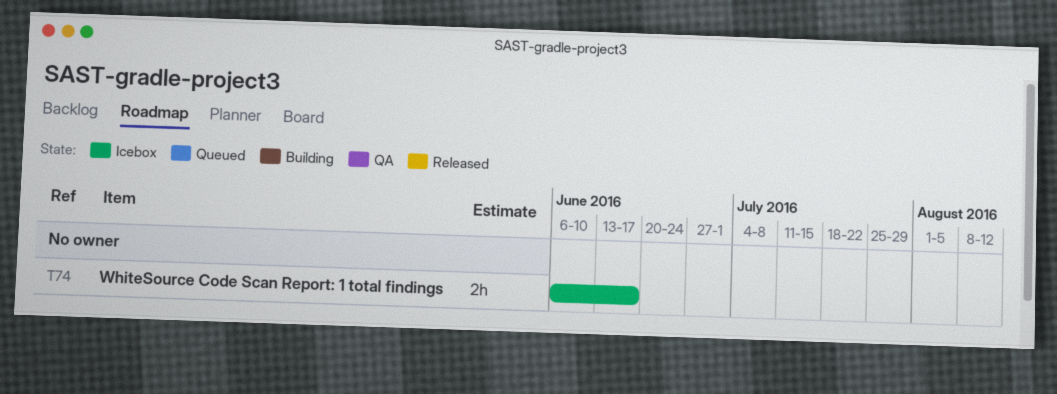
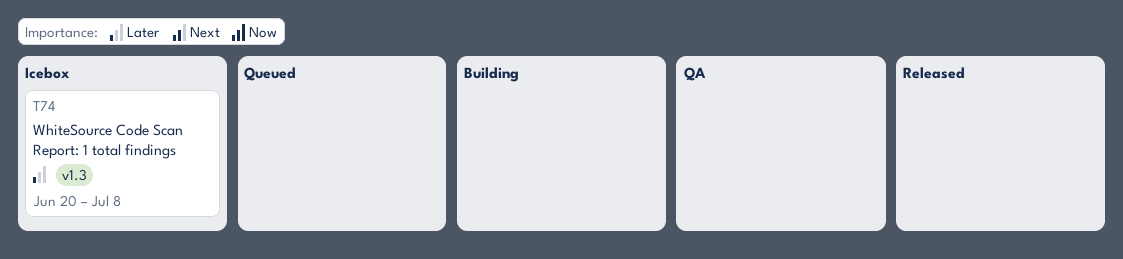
T74, start: Jun 6 -> Jun 20
T74, due: Jun 17 -> Jul 8

